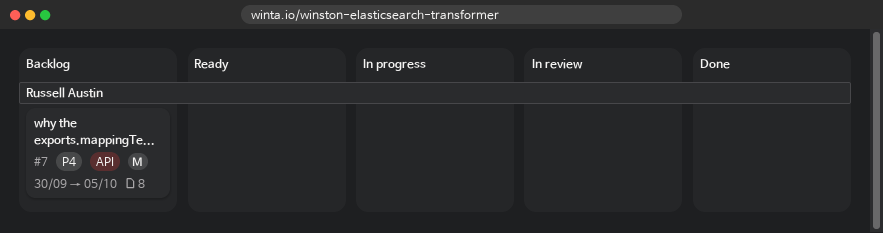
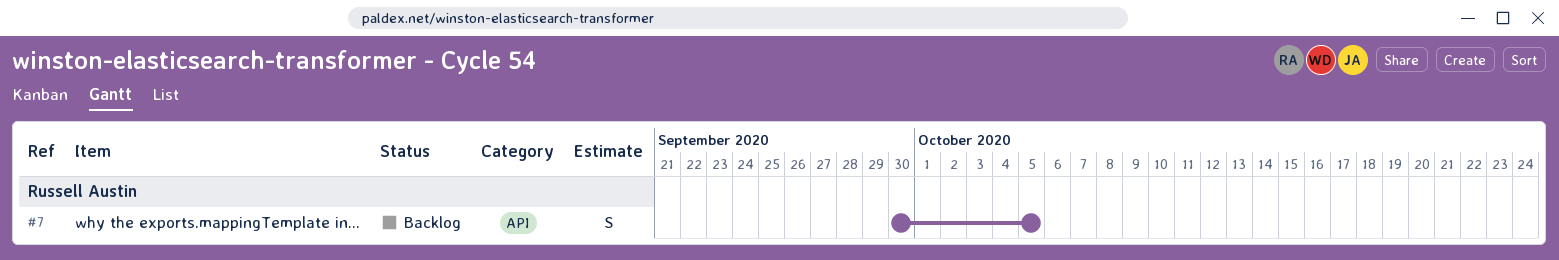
#7, estimate: M -> S

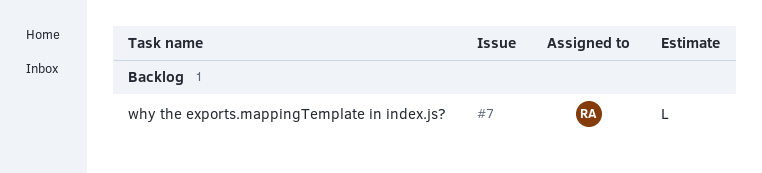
#7, estimate: S -> L

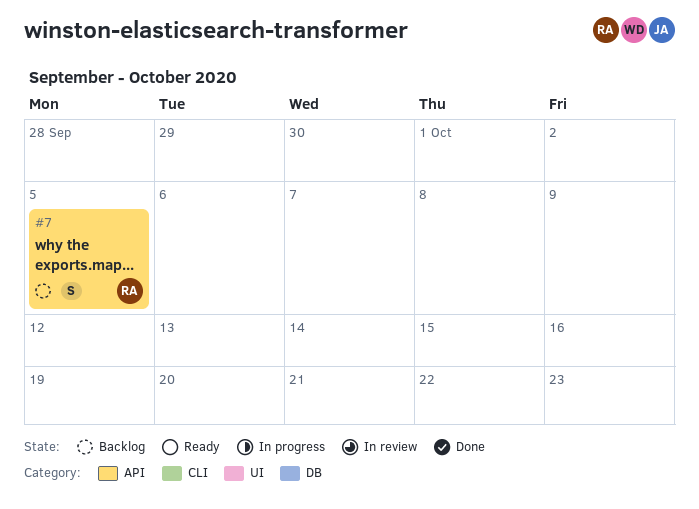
#7, estimate: L -> S

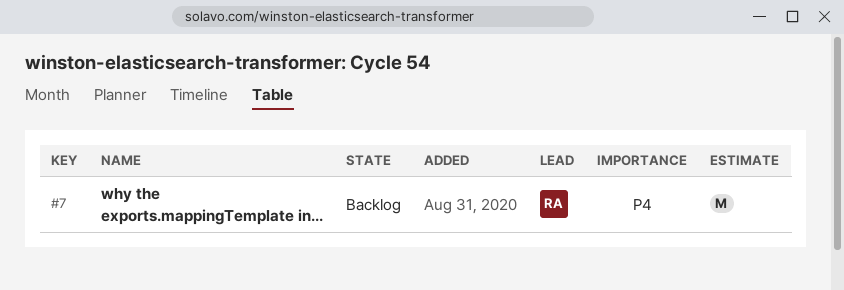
#7, estimate: S -> M

